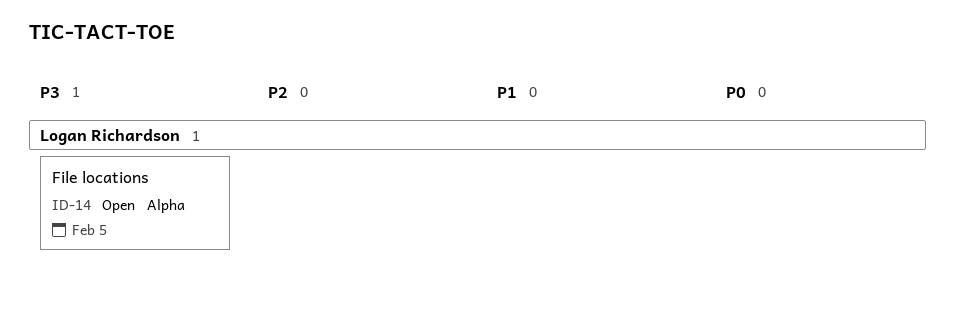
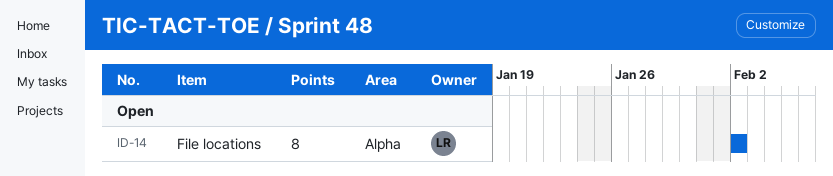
ID-14, due: Feb 5 -> Feb 2

